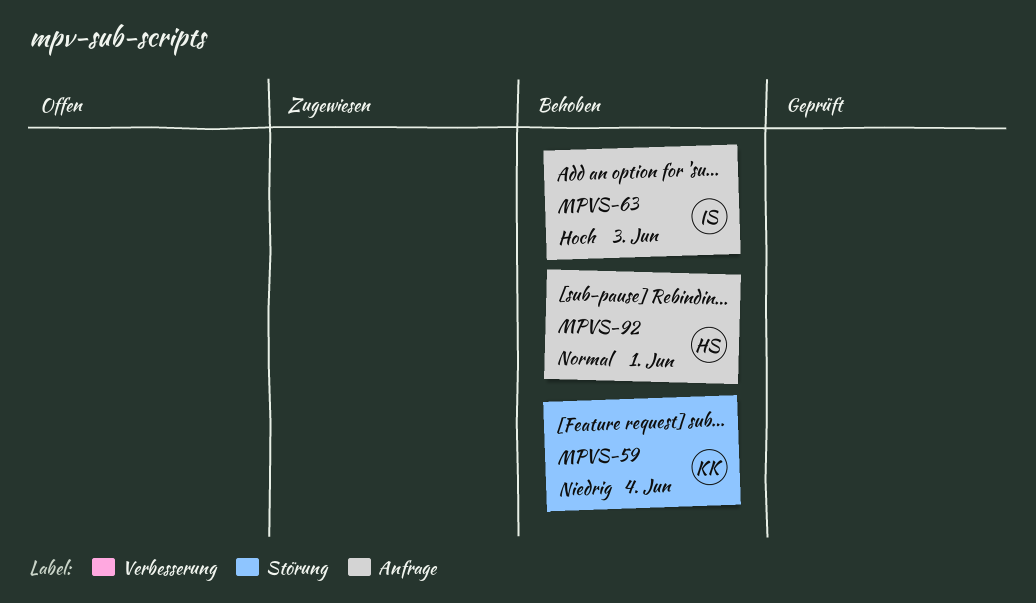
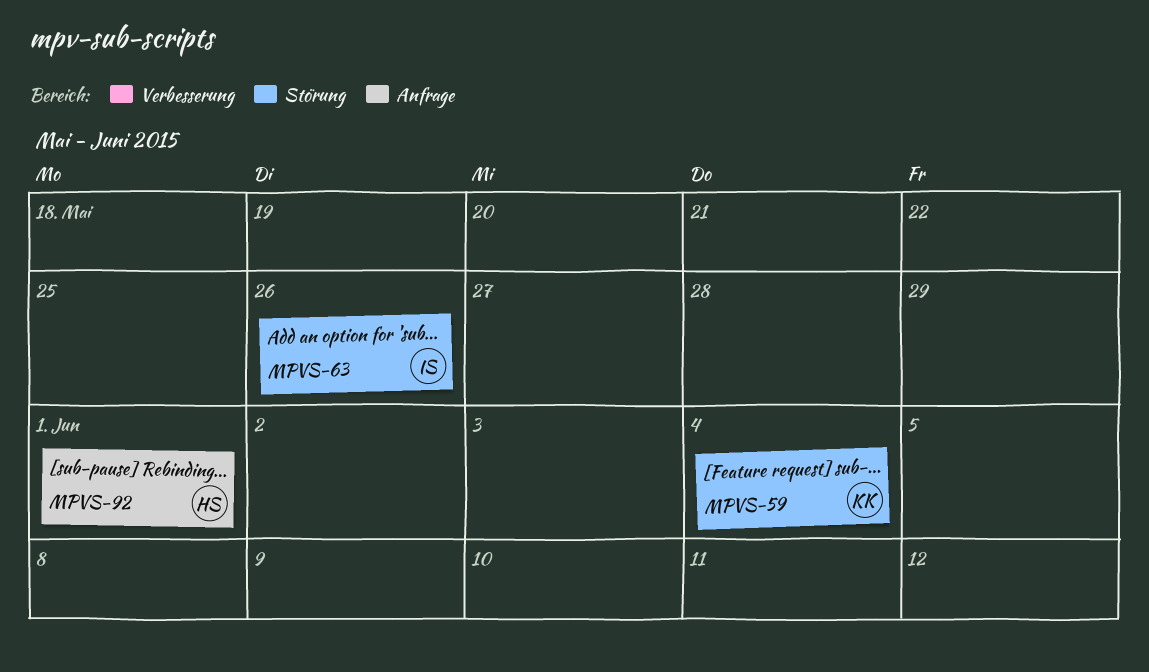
MPVS-63, label: Anfrage -> Störung
MPVS-63, due: Jun 3 -> May 26

